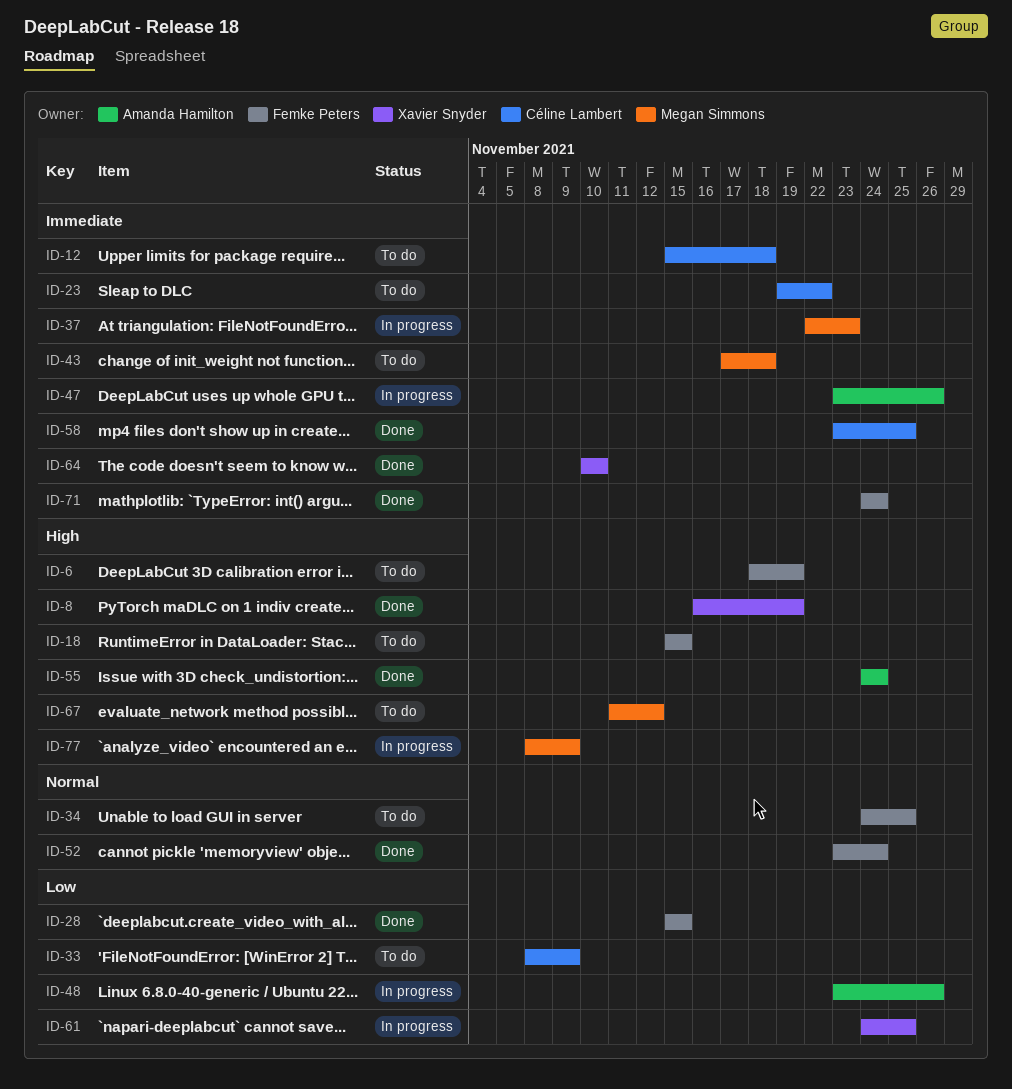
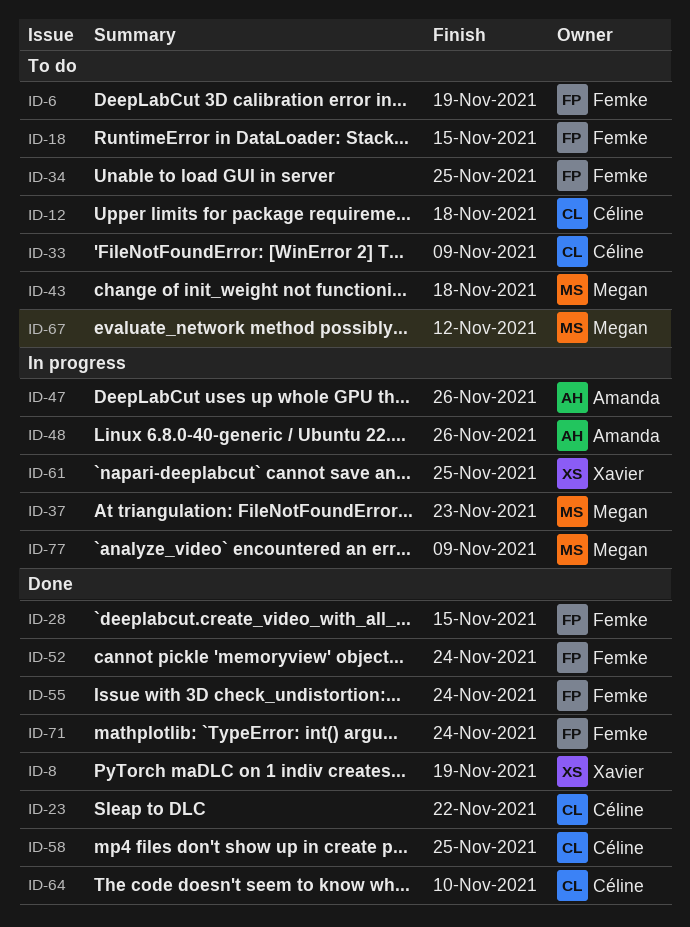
ID-23, status: To do -> Done
ID-55, owner: Amanda Hamilton -> Femke Peters
ID-64, owner: Xavier Snyder -> Céline Lambert

